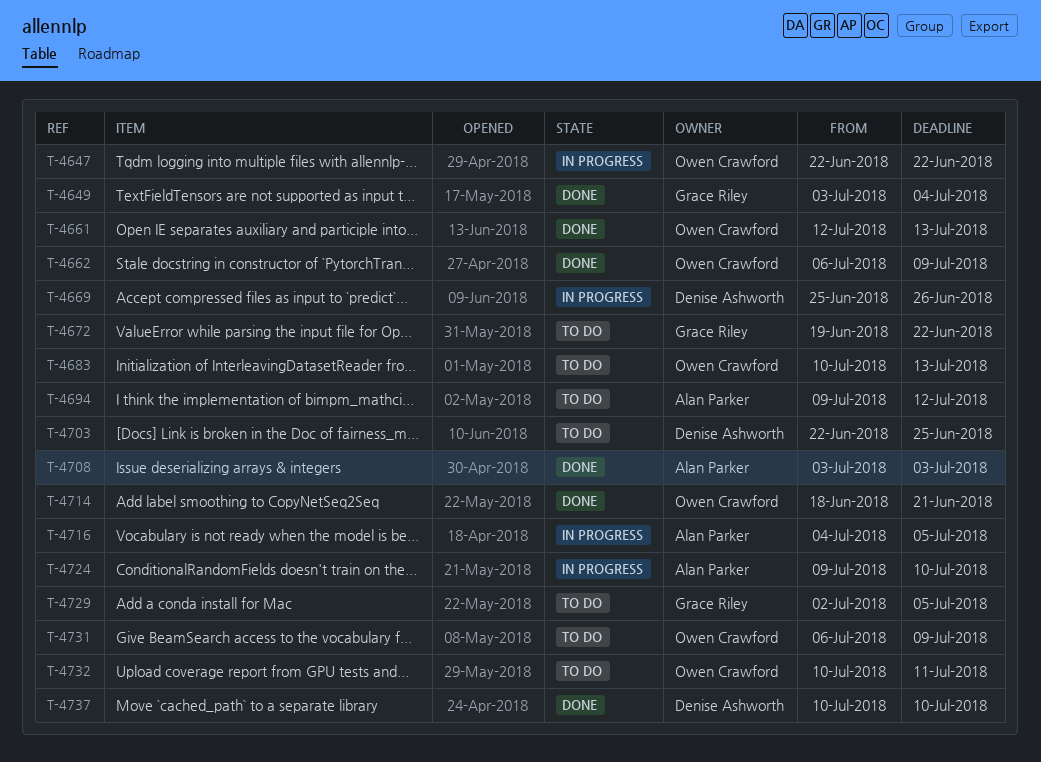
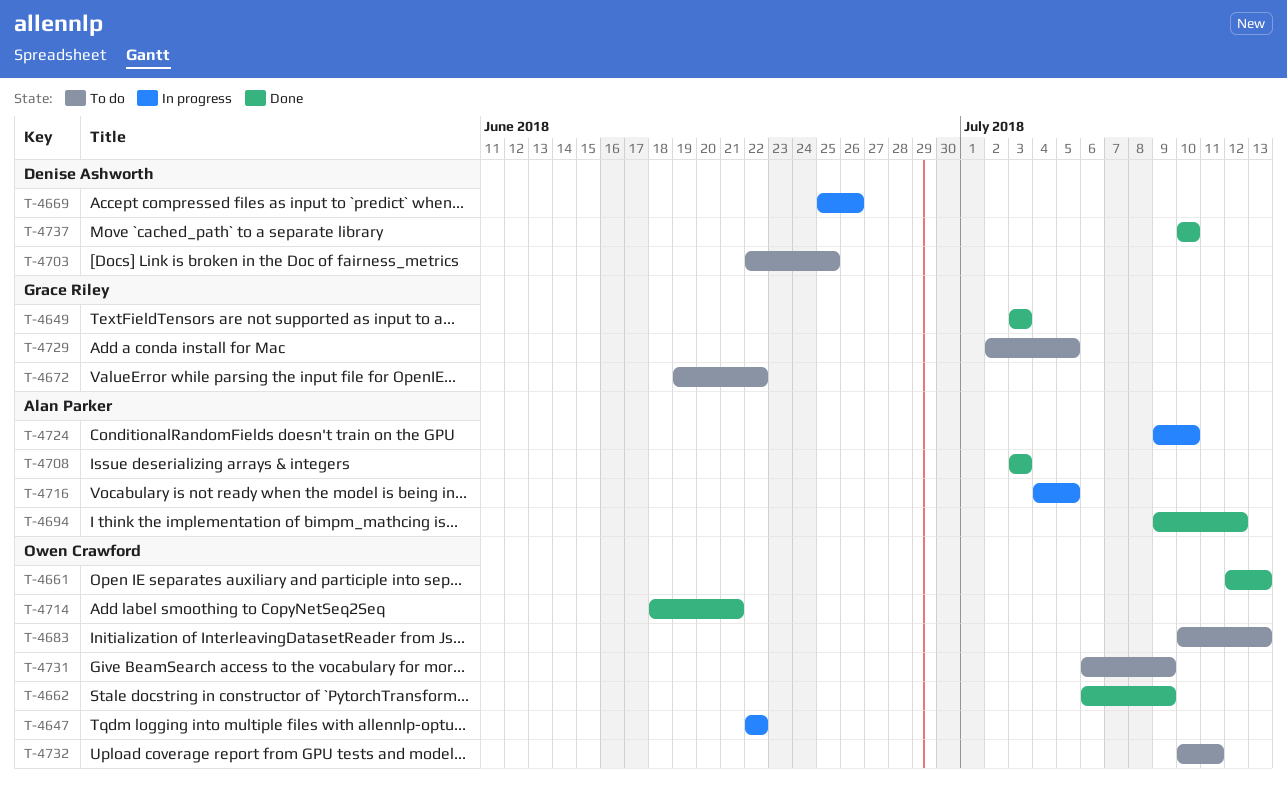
T-4649, due: Jul 4 -> Jul 3
T-4694, status: To do -> Done

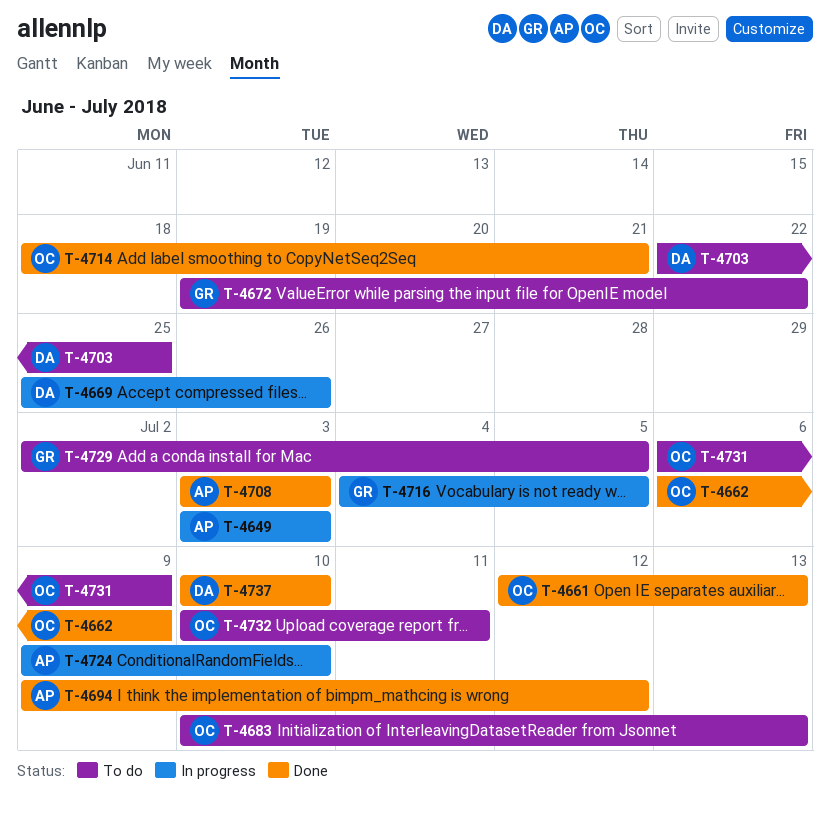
T-4647: present -> none
T-4649, status: Done -> In progress
T-4649, owner: Grace Riley -> Alan Parker
T-4716, owner: Alan Parker -> Grace Riley

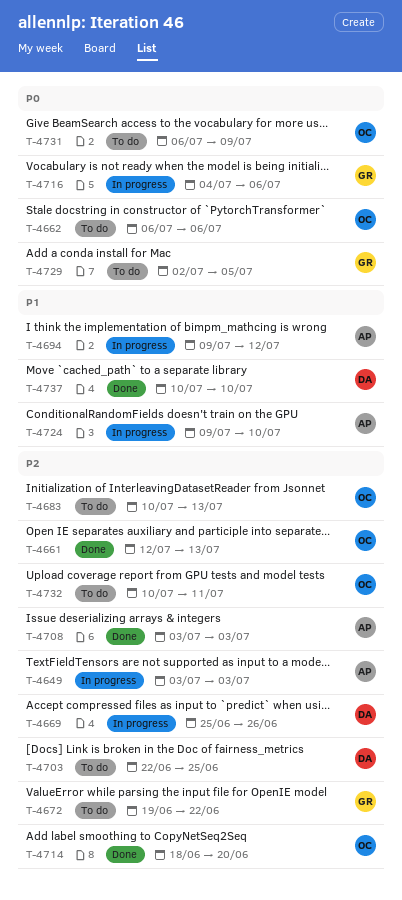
T-4662, status: Done -> To do
T-4662, due: Jul 9 -> Jul 6
T-4694, status: Done -> In progress
T-4714, due: Jun 21 -> Jun 20
T-4716, due: Jul 5 -> Jul 6

